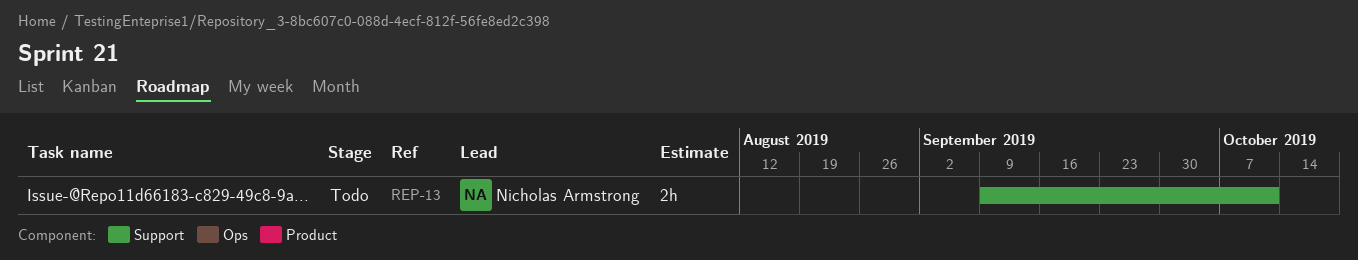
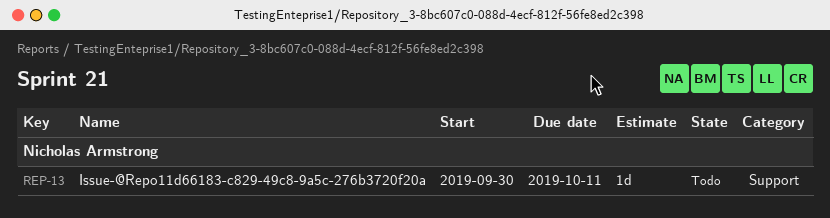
REP-13, estimate: 2h -> 1d
REP-13, start: Sep 9 -> Sep 30

